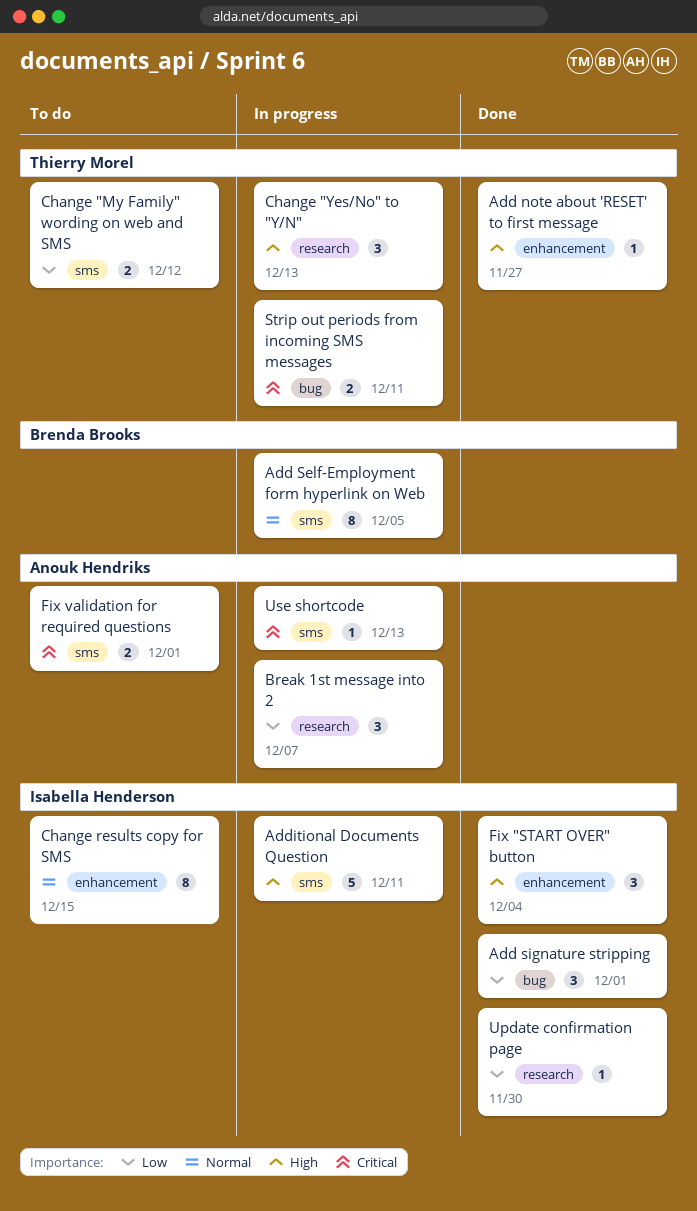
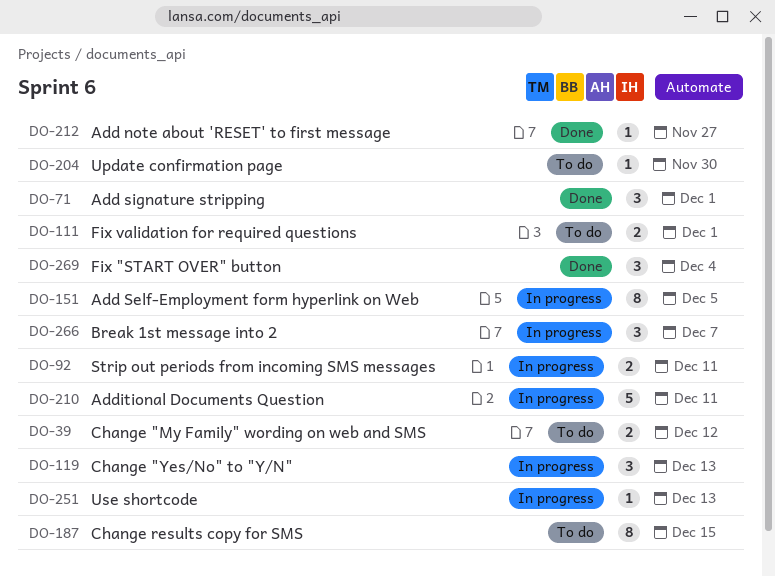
Update confirmation page, status: Done -> To do

